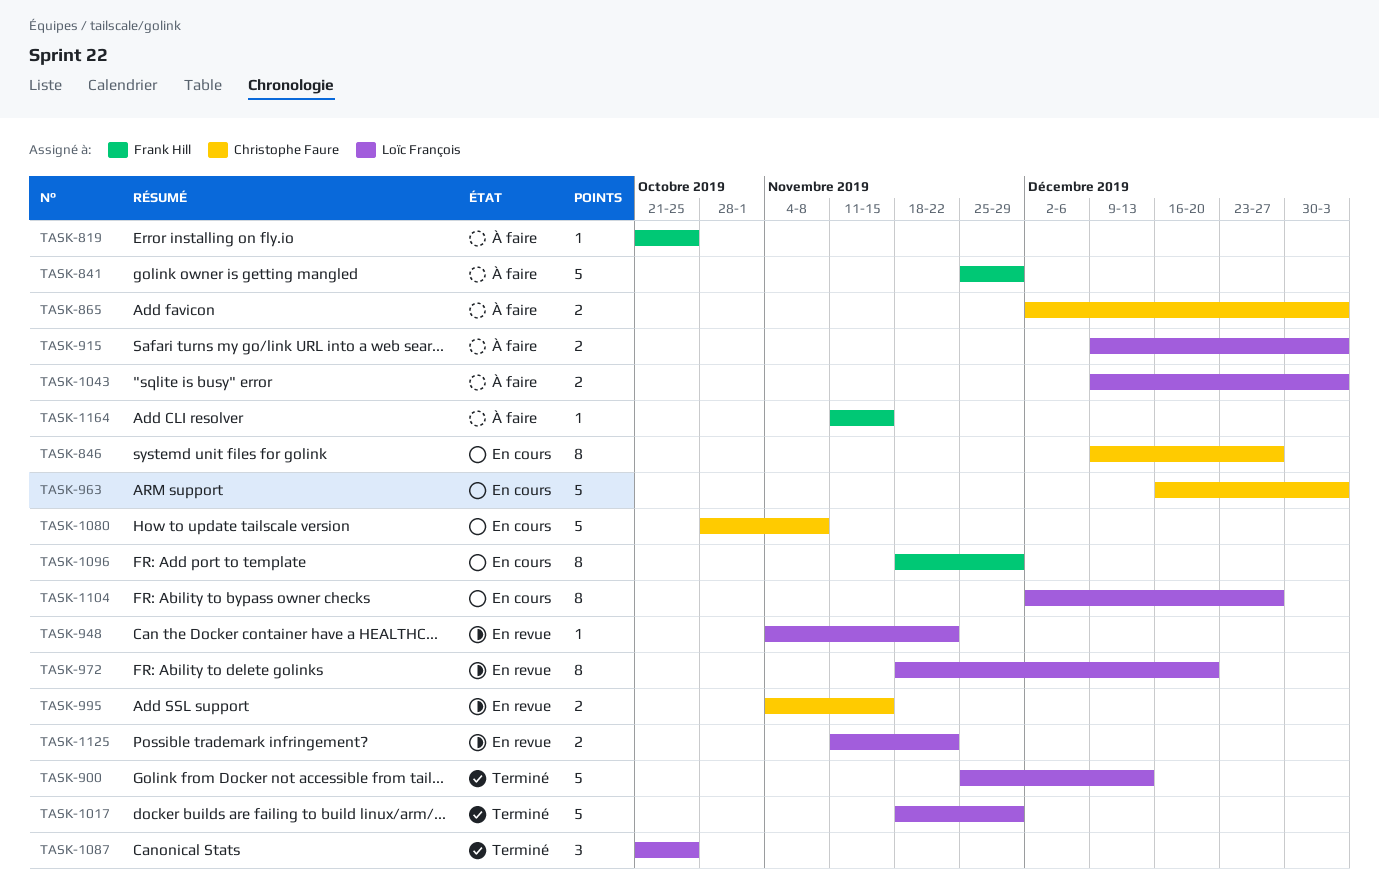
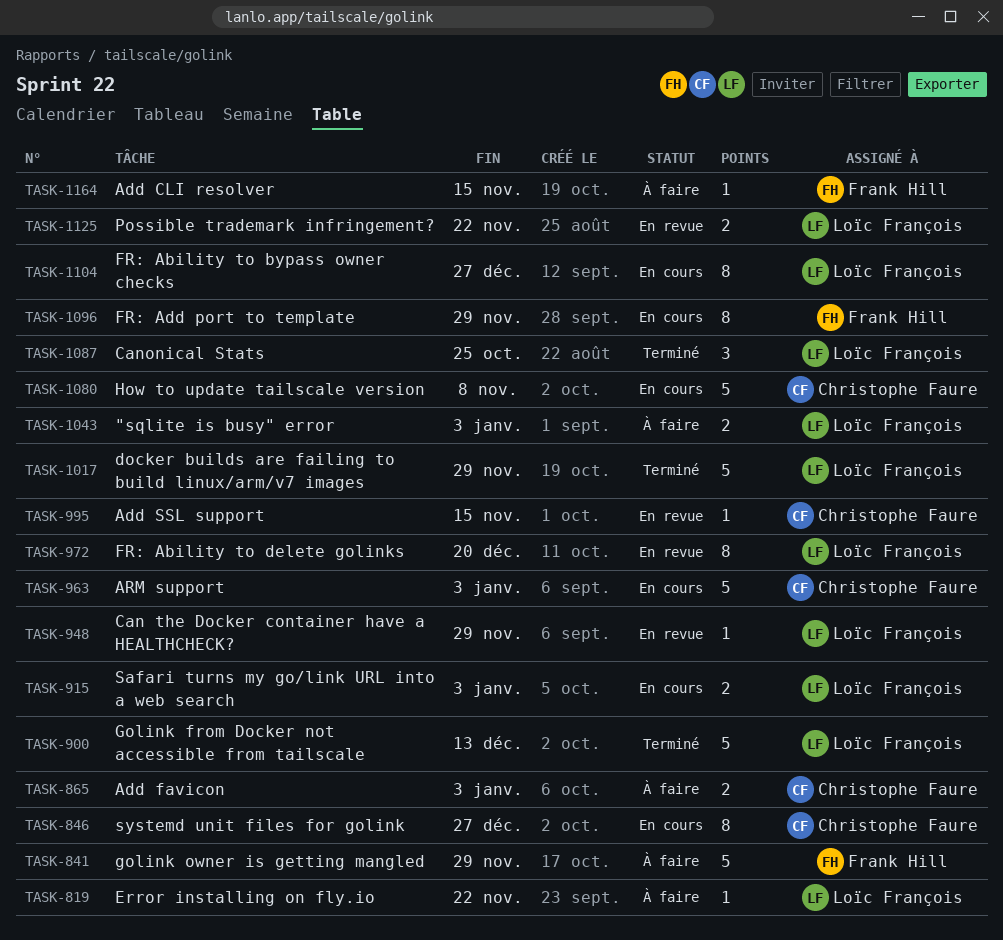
TASK-819, owner: Frank Hill -> Loïc François
TASK-819, due: Oct 25 -> Nov 22
TASK-915, status: À faire -> En cours
TASK-948, due: Nov 22 -> Nov 29
TASK-995, estimate: 2 -> 1

